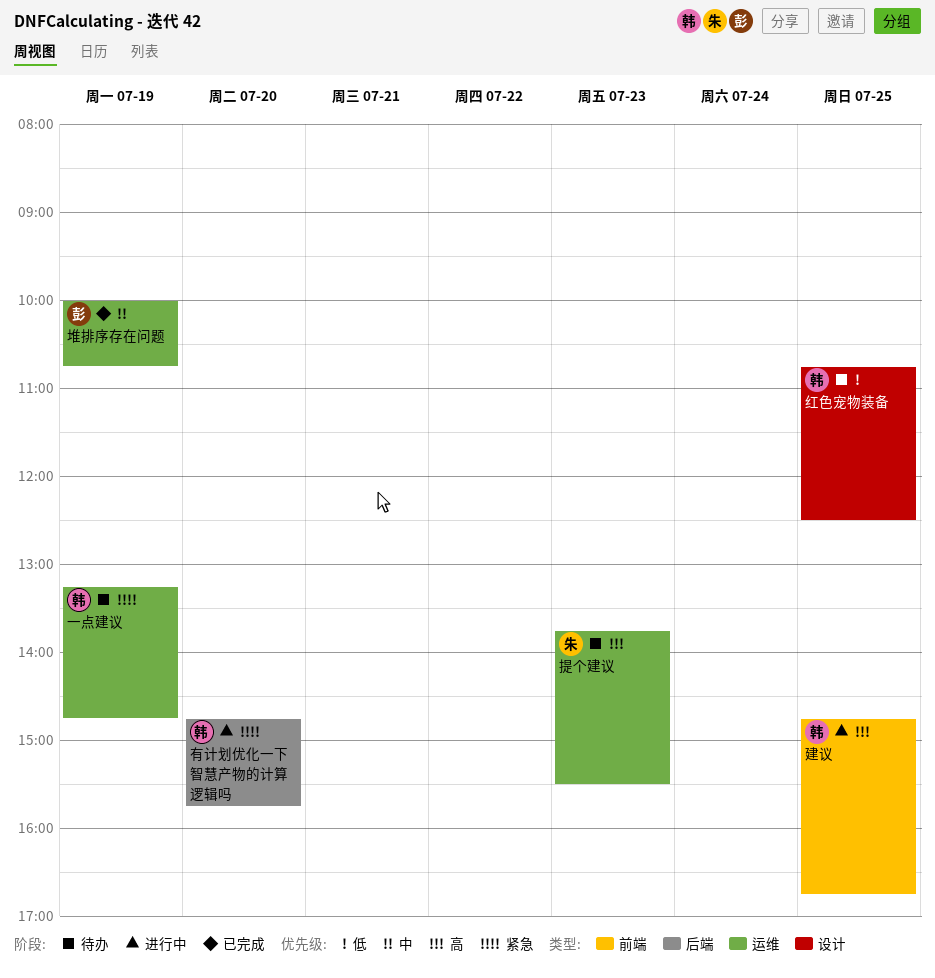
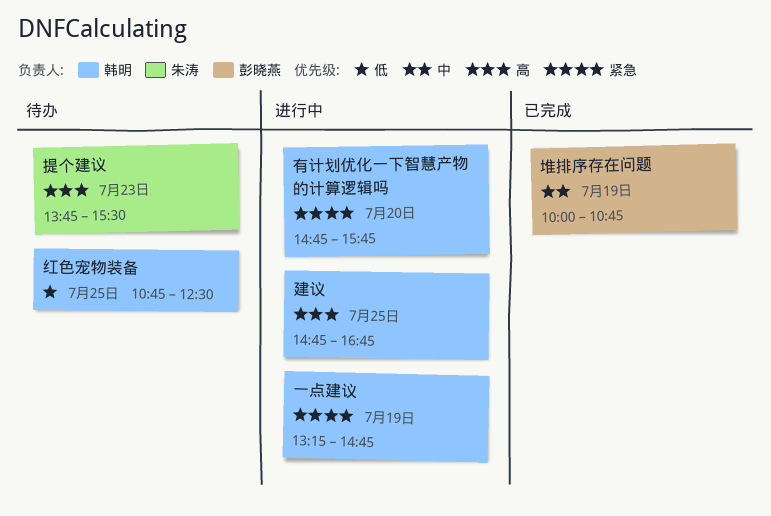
一点建议, status: 待办 -> 进行中

